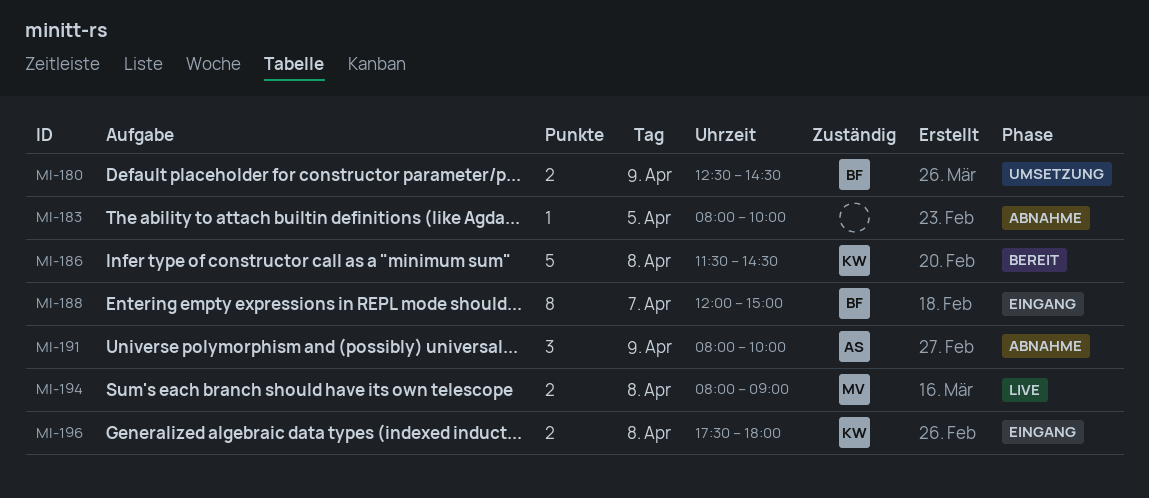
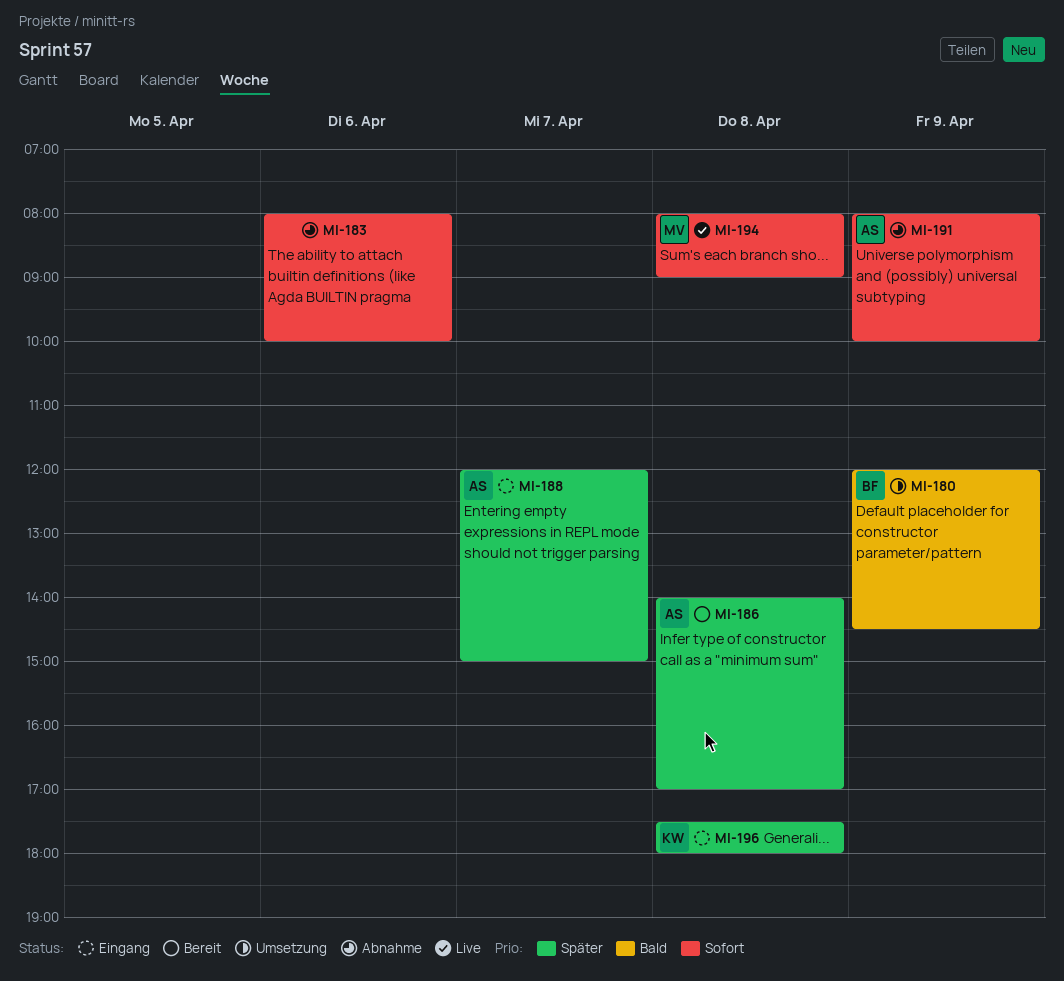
MI-180, begins: 12:30 -> 12:00
MI-183, day: Apr 5 -> Apr 6
MI-186, owner: KW -> AS
MI-186, begins: 11:30 -> 14:00
MI-186, ends: 14:30 -> 17:00
MI-188, owner: BF -> AS

